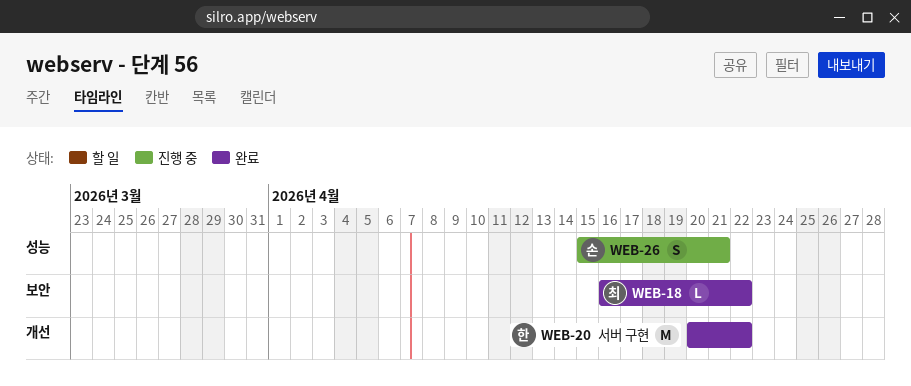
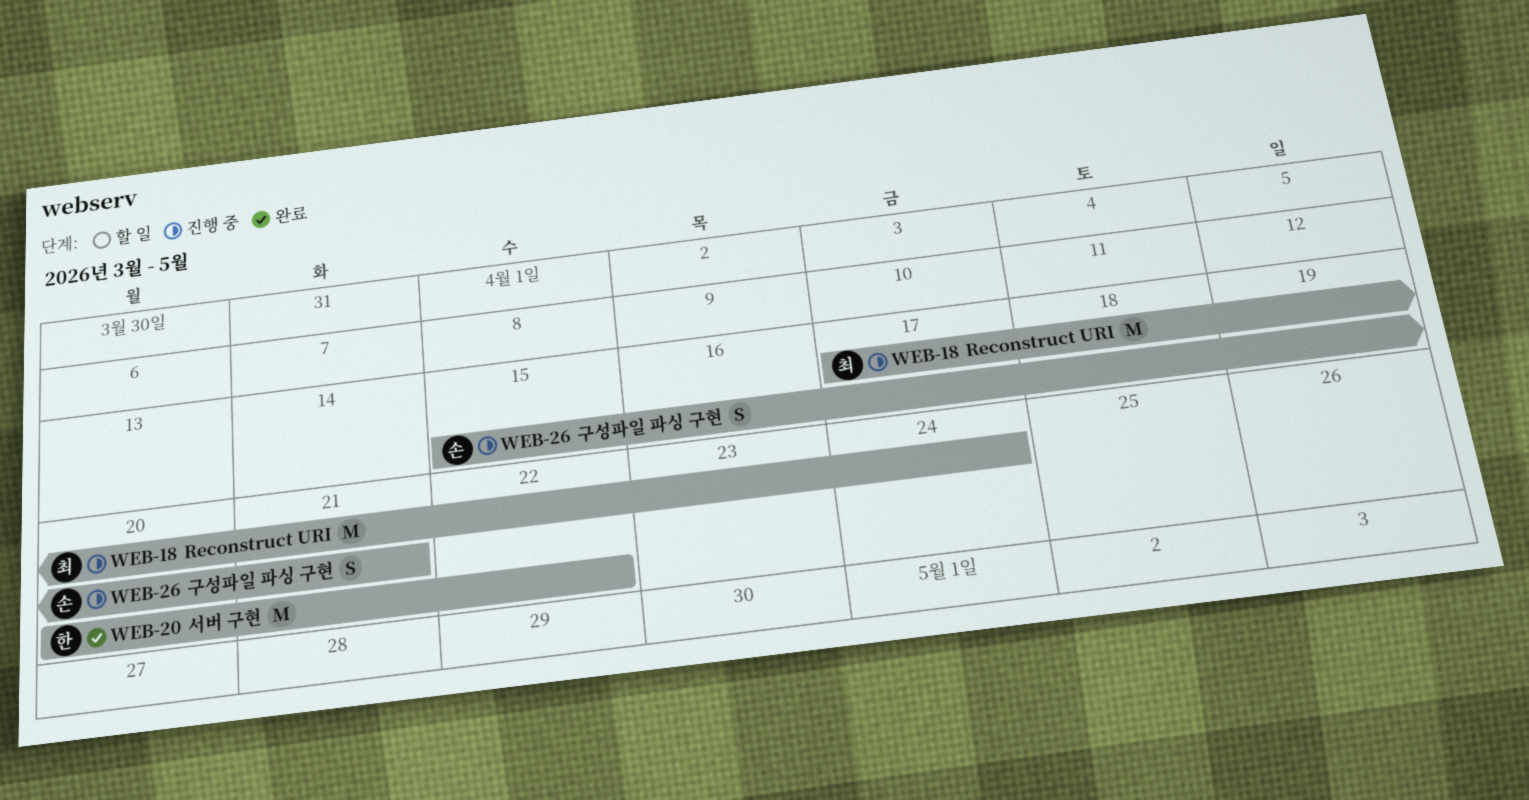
WEB-18, status: 완료 -> 진행 중
WEB-18, estimate: L -> M
WEB-18, start: Apr 16 -> Apr 17
WEB-18, due: Apr 22 -> Apr 24

